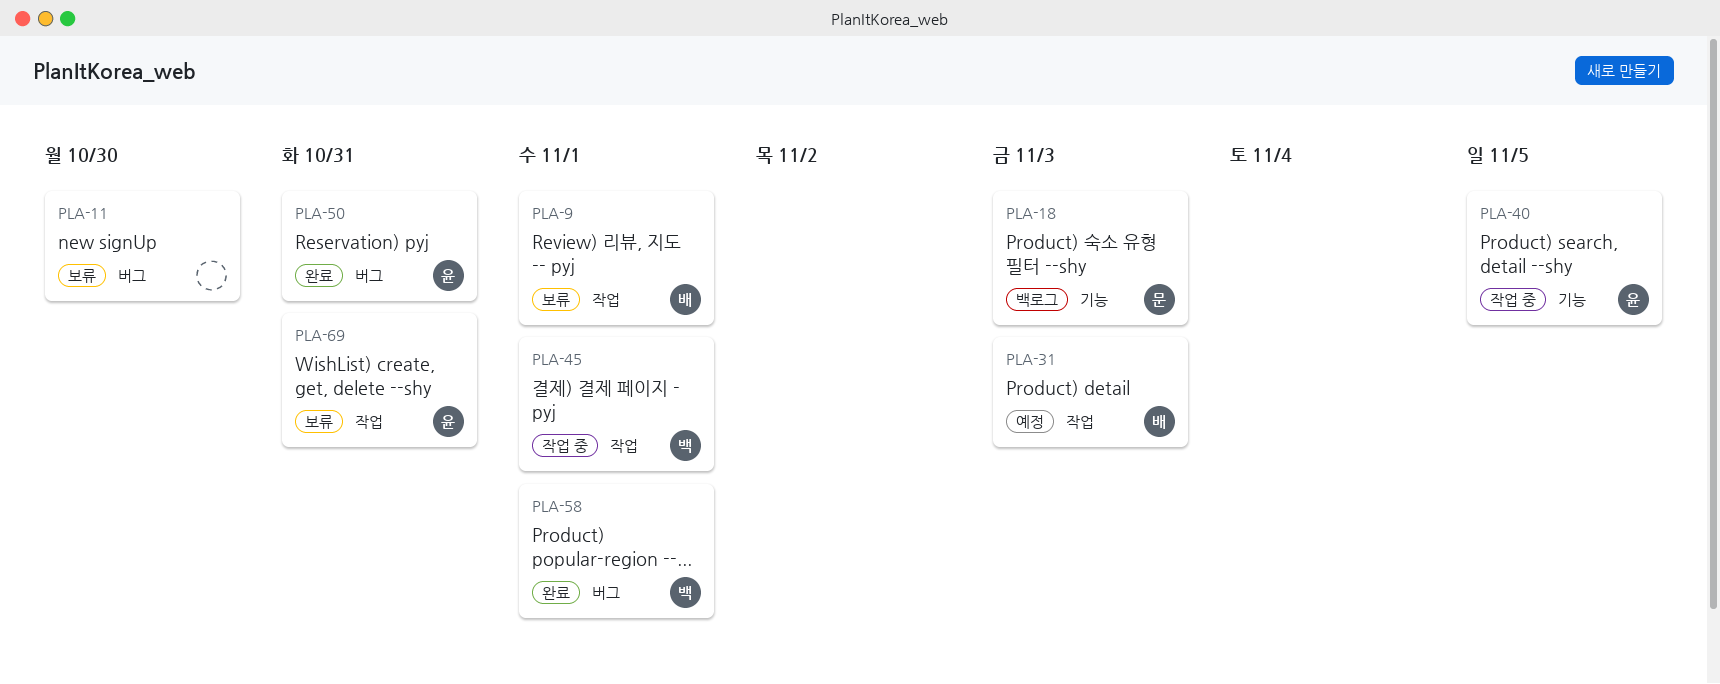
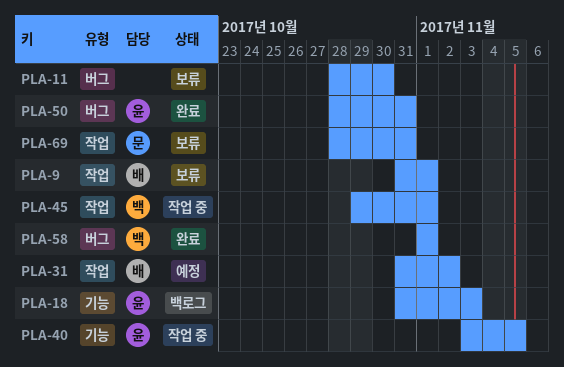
PLA-18, owner: 문 -> 윤
PLA-31, due: Nov 3 -> Nov 2
PLA-69, owner: 윤 -> 문

